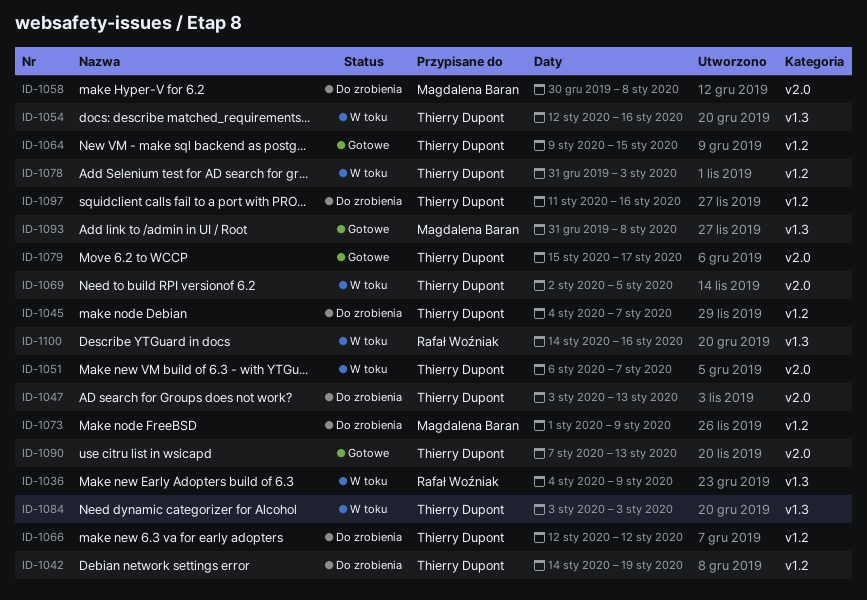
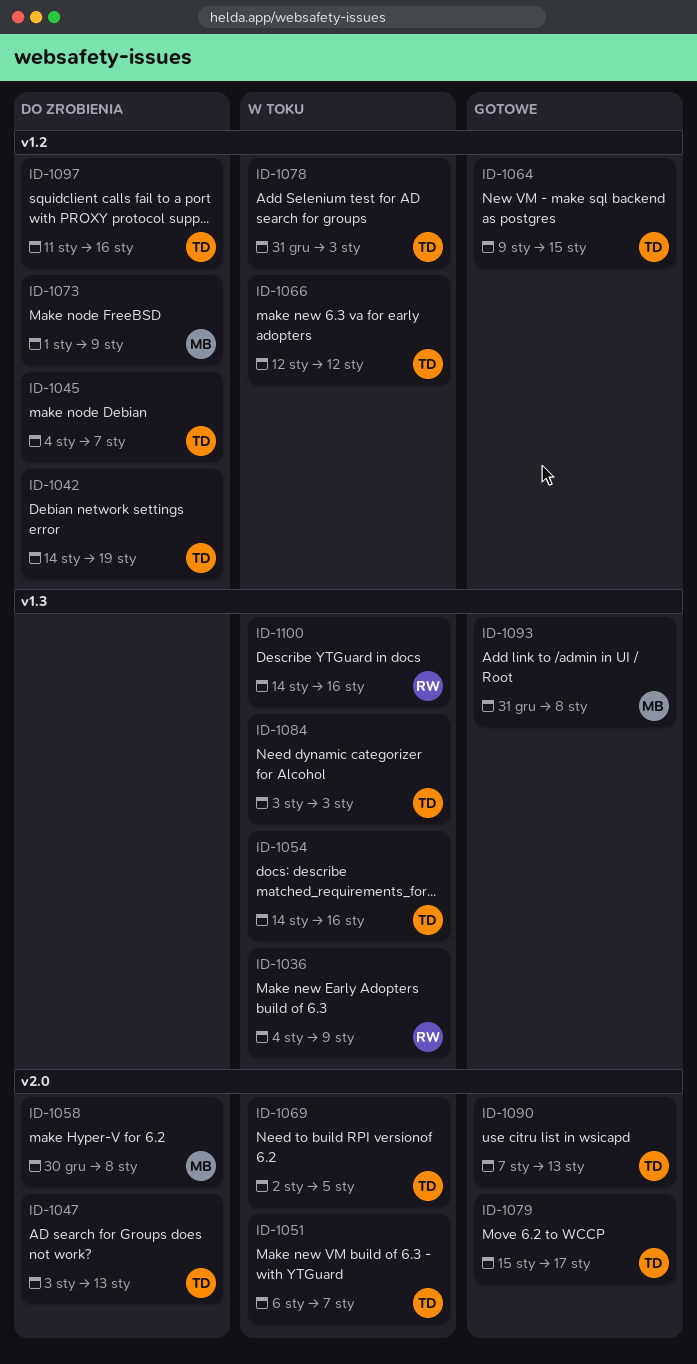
ID-1054, start: Jan 12 -> Jan 14
ID-1066, status: Do zrobienia -> W toku

